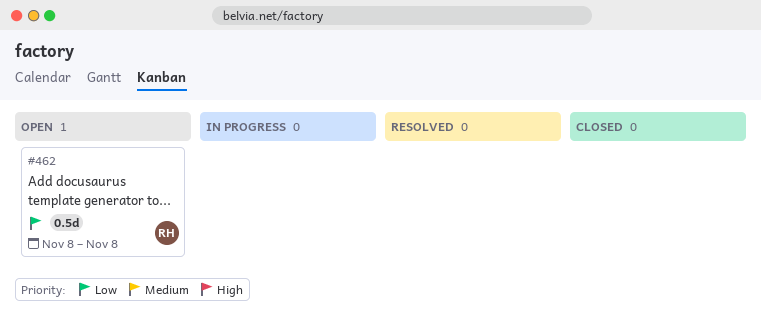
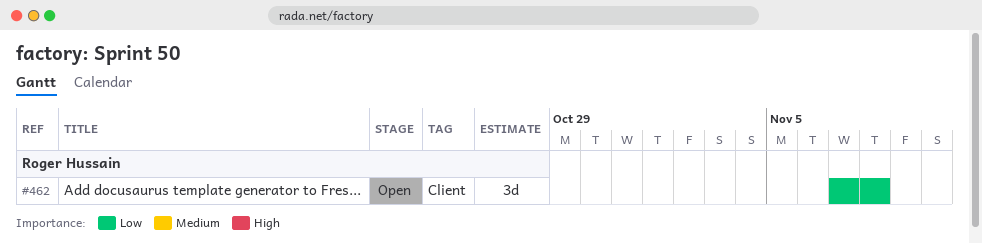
#462, estimate: 0.5d -> 3d
#462, start: Nov 8 -> Nov 7

